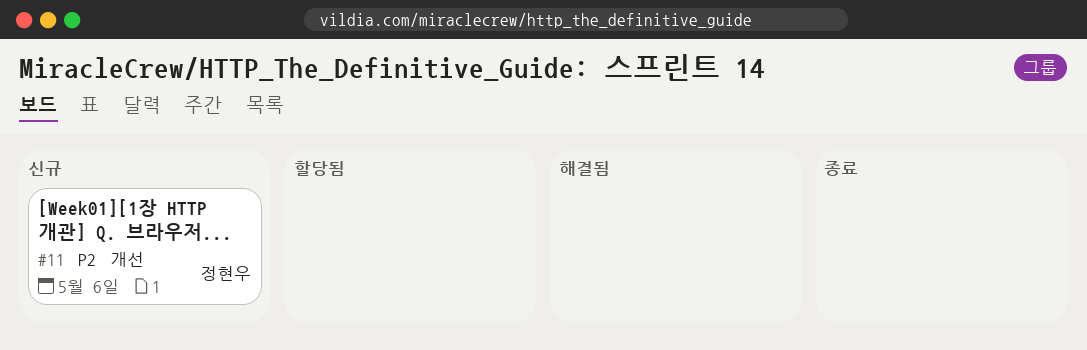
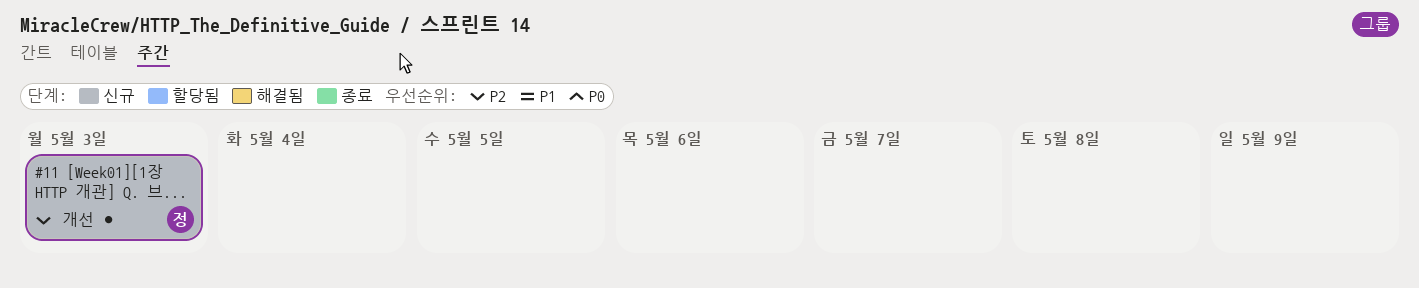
#11, due: May 6 -> May 3

